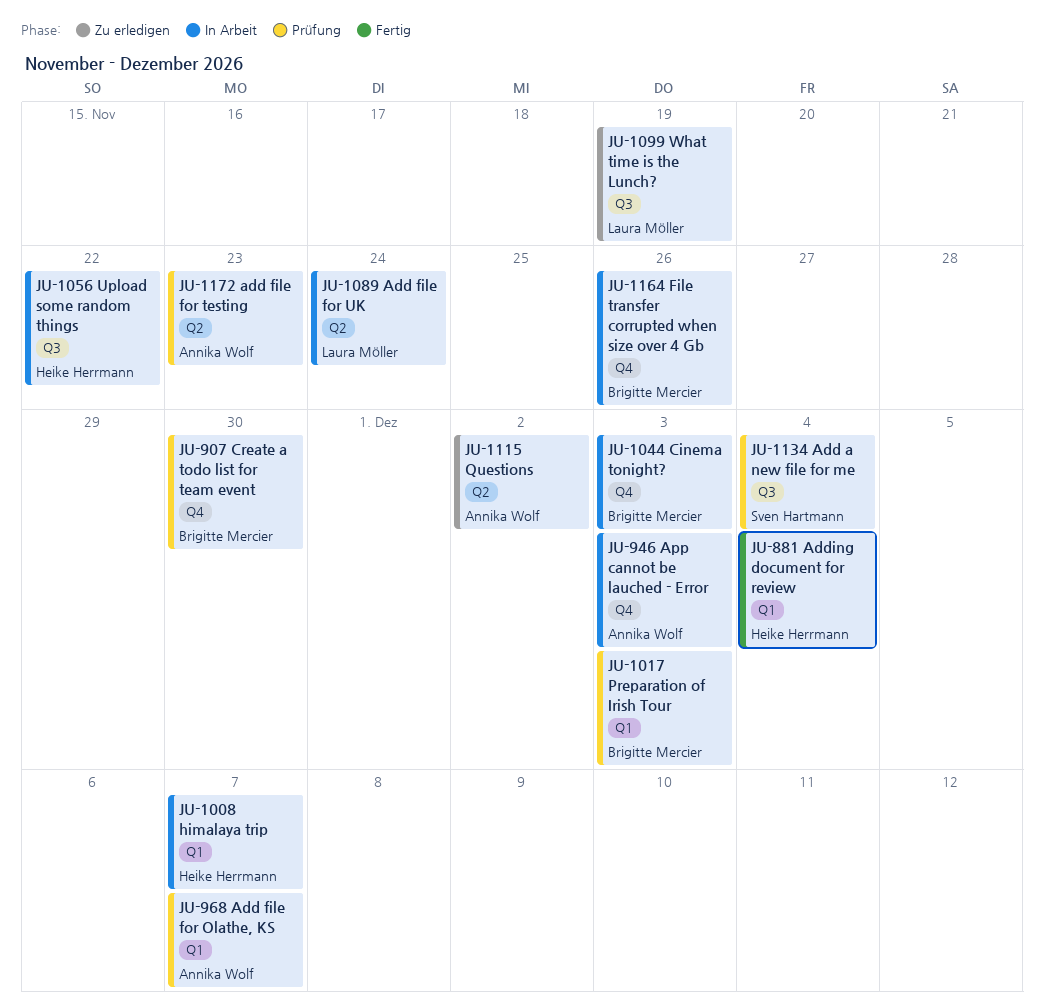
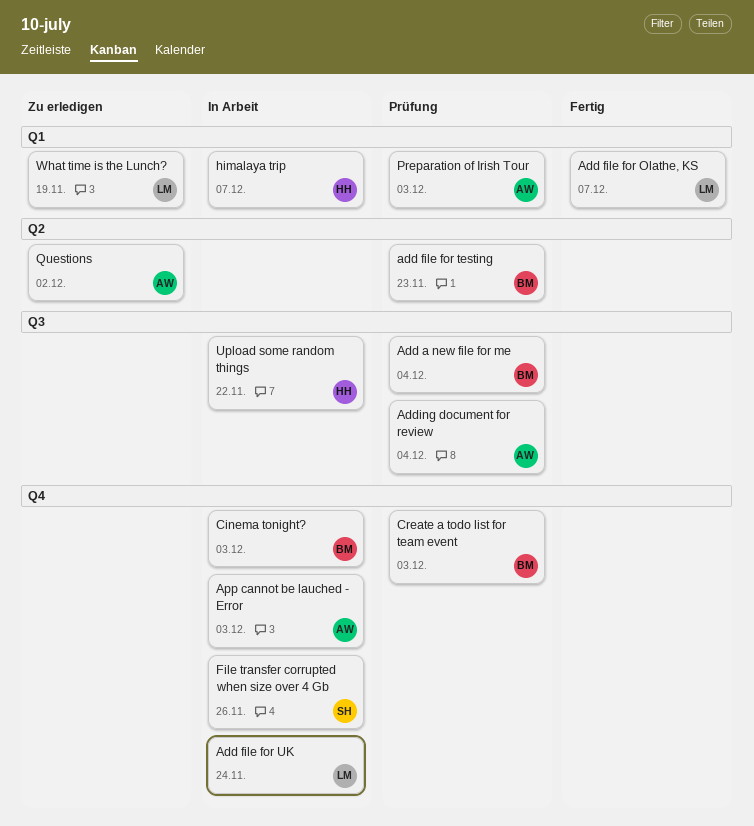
Add a new file for me, owner: Sven Hartmann -> Brigitte Mercier
Add file for Olathe, KS, status: Prüfung -> Fertig
Add file for Olathe, KS, owner: Annika Wolf -> Laura Möller
add file for testing, owner: Annika Wolf -> Brigitte Mercier
Add file for UK, label: Q2 -> Q4
Adding document for review, status: Fertig -> Prüfung
Adding document for review, owner: Heike Herrmann -> Annika Wolf
Adding document for review, label: Q1 -> Q3
Create a todo list for team event, due: Nov 30 -> Dec 3
File transfer corrupted when size over 4 Gb, owner: Brigitte Mercier -> Sven Hartmann
Preparation of Irish Tour, owner: Brigitte Mercier -> Annika Wolf
What time is the Lunch?, label: Q3 -> Q1

